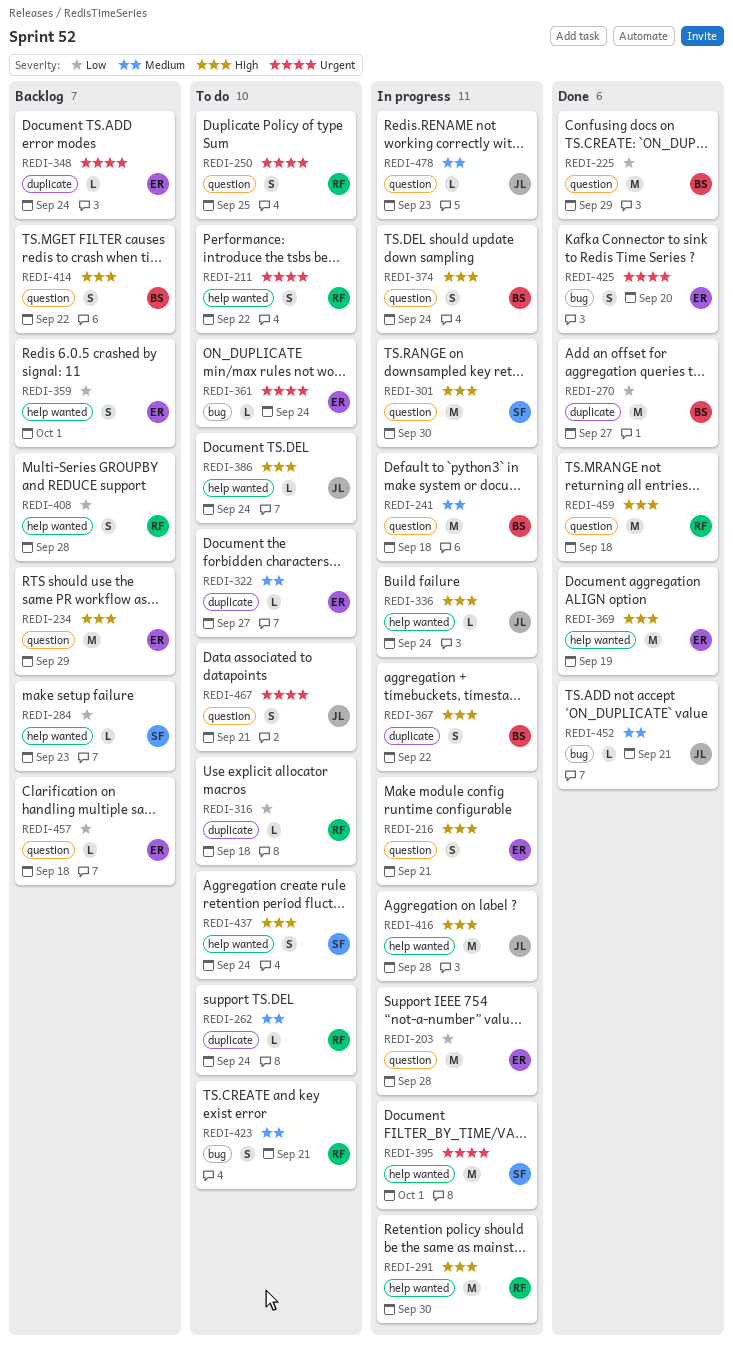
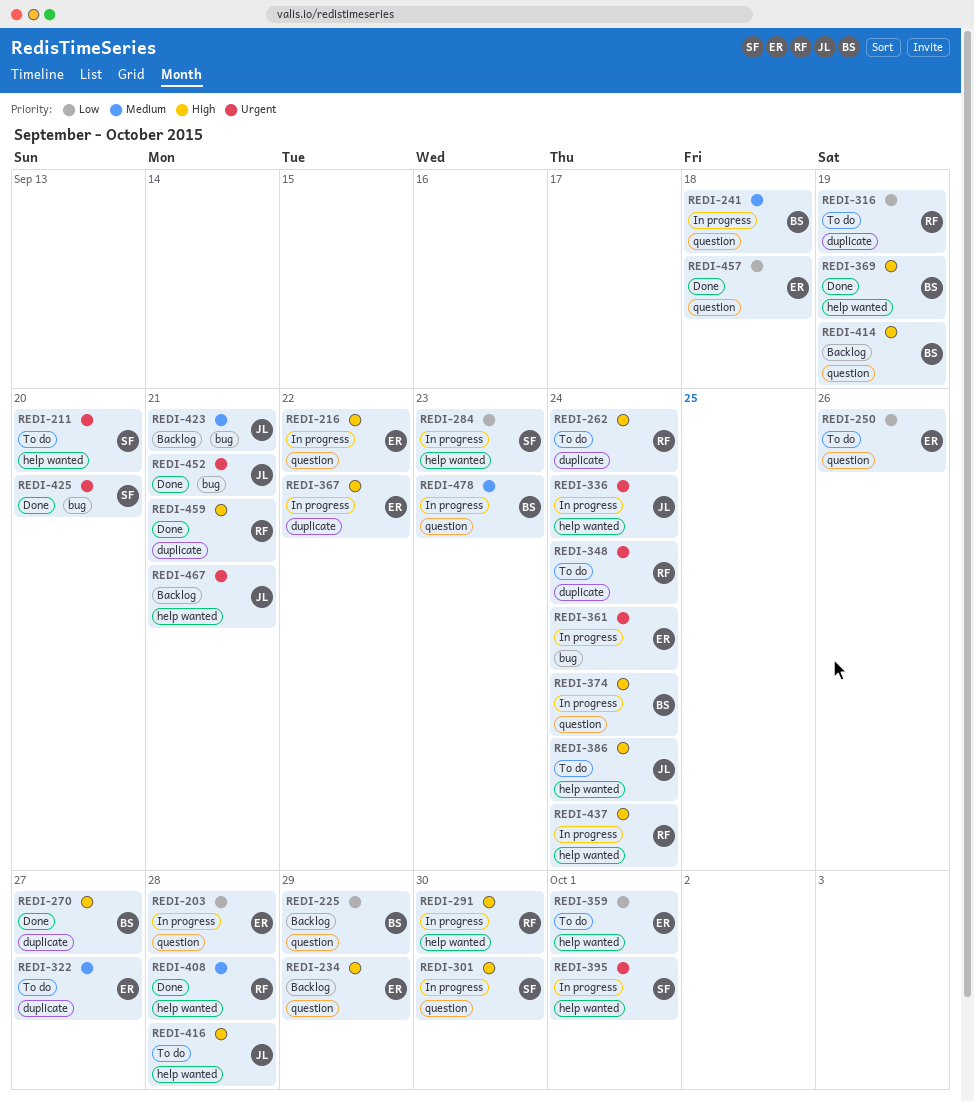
REDI-211, owner: RF -> SF
REDI-211, due: Sep 22 -> Sep 20
REDI-216, due: Sep 21 -> Sep 22
REDI-225, status: Done -> Backlog
REDI-250, owner: RF -> ER
REDI-250, priority: Urgent -> Low
REDI-250, due: Sep 25 -> Sep 26
REDI-262, priority: Medium -> High
REDI-270, priority: Low -> High
REDI-284, status: Backlog -> In progress
REDI-316, due: Sep 18 -> Sep 19
REDI-336, priority: High -> Urgent
REDI-348, status: Backlog -> To do
REDI-348, owner: ER -> RF
REDI-359, status: Backlog -> To do
REDI-361, status: To do -> In progress
REDI-367, owner: BS -> ER
REDI-369, owner: ER -> BS
REDI-408, status: Backlog -> Done
REDI-408, priority: Low -> Medium
REDI-414, due: Sep 22 -> Sep 19
REDI-416, status: In progress -> To do
REDI-423, status: To do -> Backlog
REDI-423, owner: RF -> JL
REDI-425, owner: ER -> SF
REDI-437, status: To do -> In progress
REDI-437, owner: SF -> RF
REDI-452, priority: Medium -> Urgent
REDI-457, status: Backlog -> Done
REDI-459, label: question -> duplicate
REDI-459, due: Sep 18 -> Sep 21
REDI-467, status: To do -> Backlog
REDI-467, label: question -> help wanted
REDI-478, owner: JL -> BS

